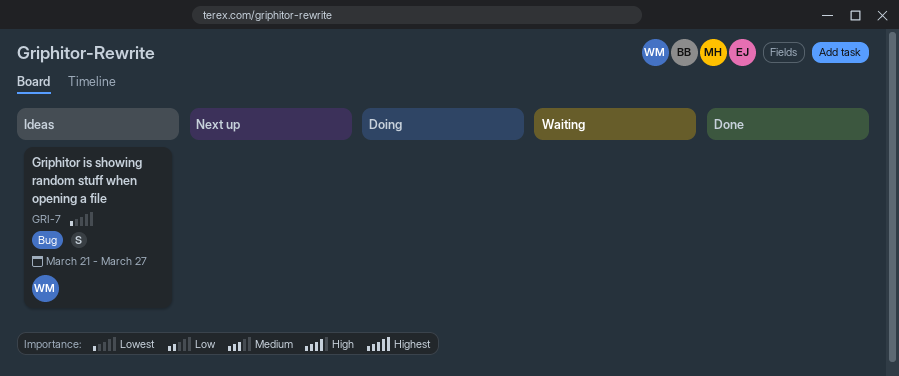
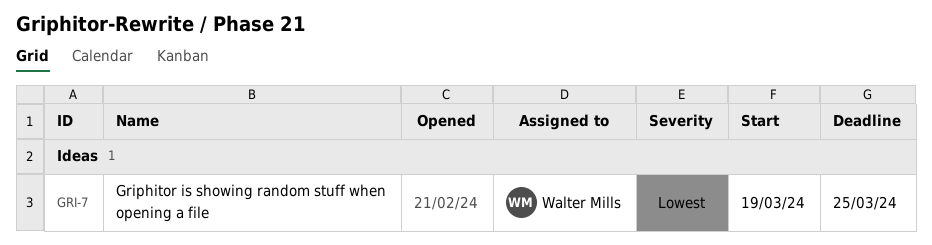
GRI-7, start: Mar 21 -> Mar 19
GRI-7, due: Mar 27 -> Mar 25

